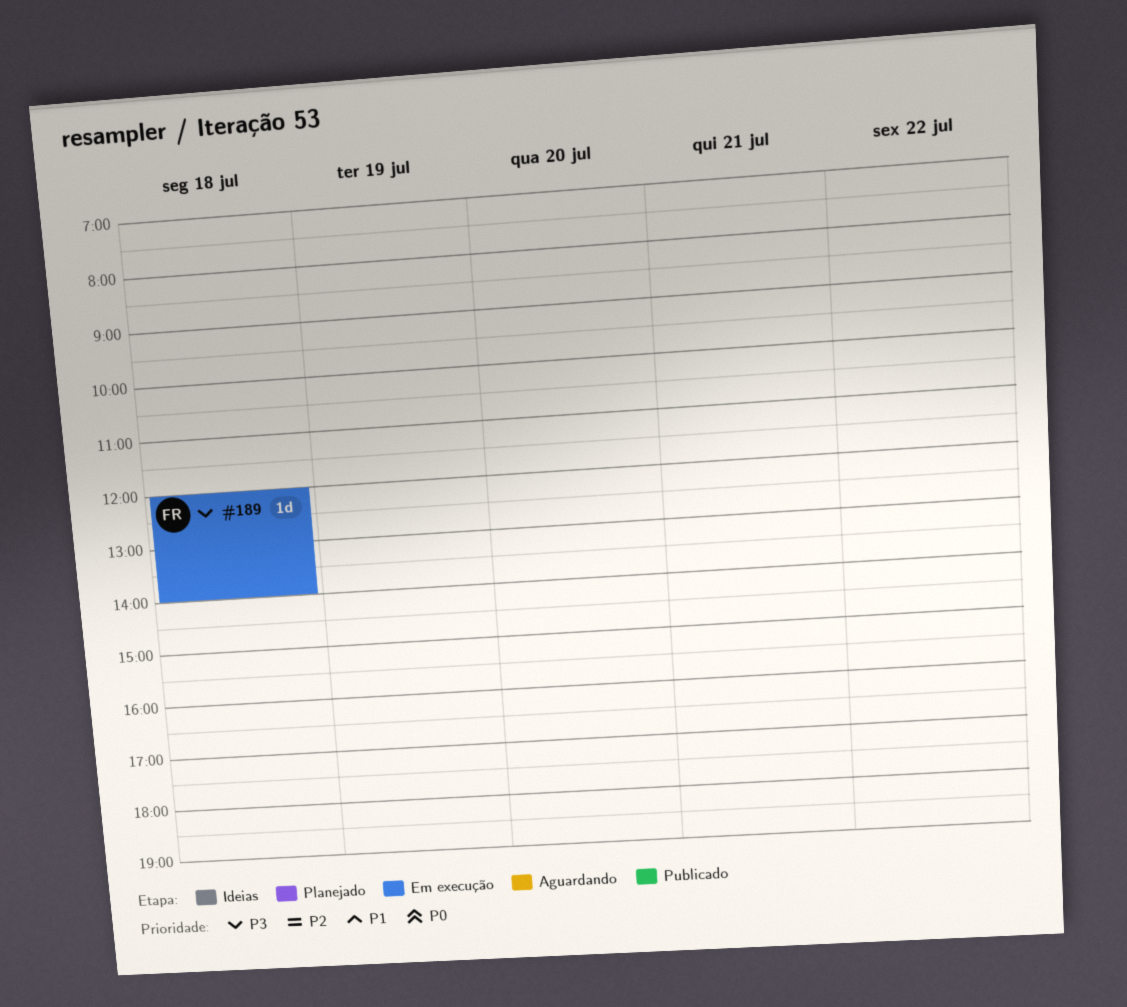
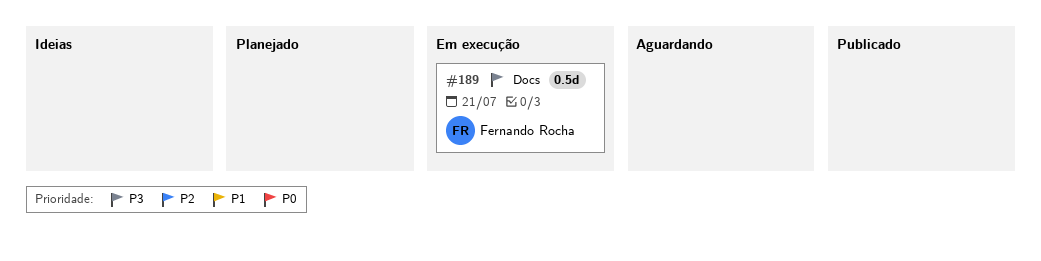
#189, estimate: 1d -> 0.5d
#189, day: Jul 18 -> Jul 21

